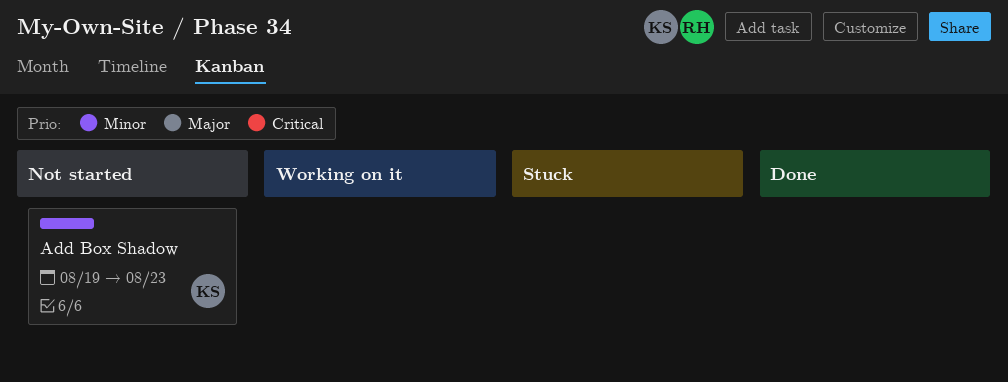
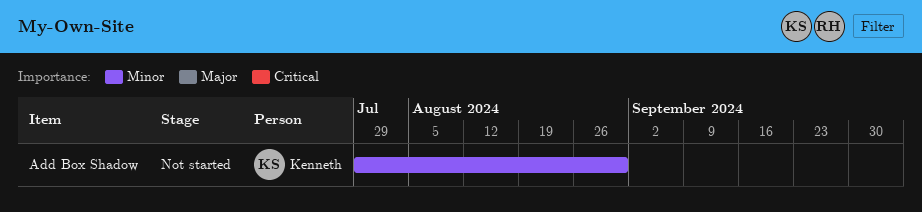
Add Box Shadow, start: Aug 19 -> Jul 29
Add Box Shadow, due: Aug 23 -> Aug 30

